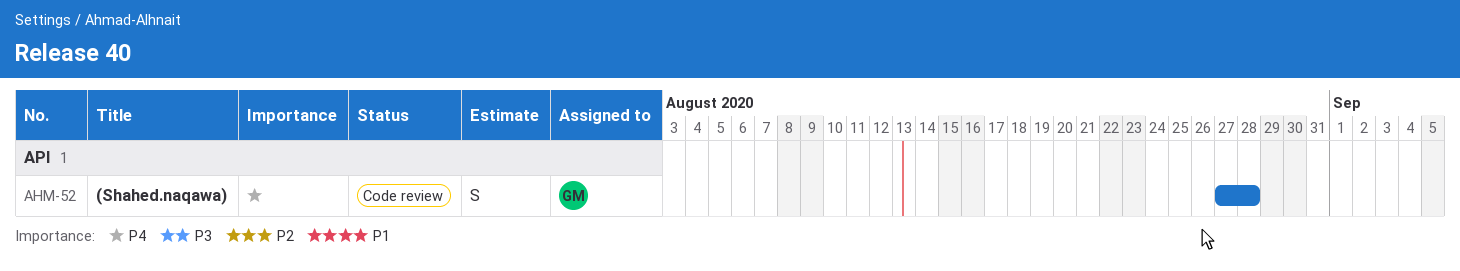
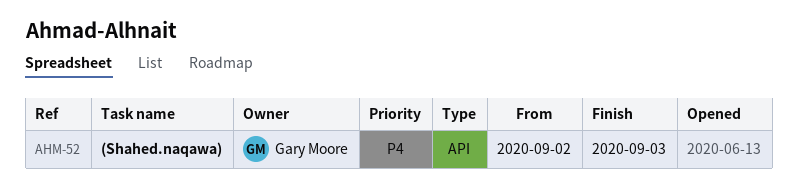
AHM-52, start: Aug 27 -> Sep 2
AHM-52, due: Aug 28 -> Sep 3

